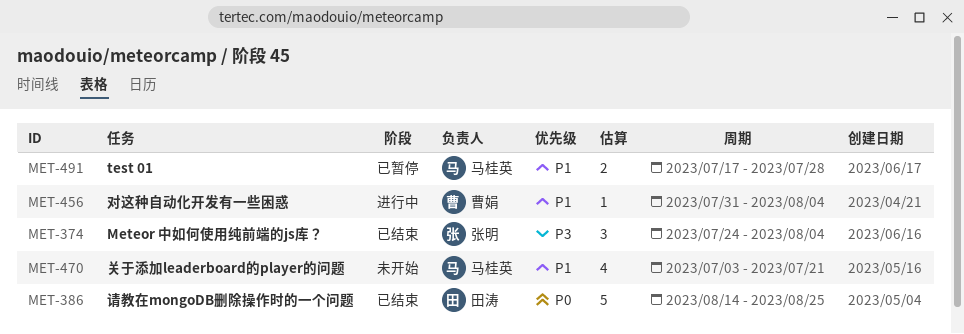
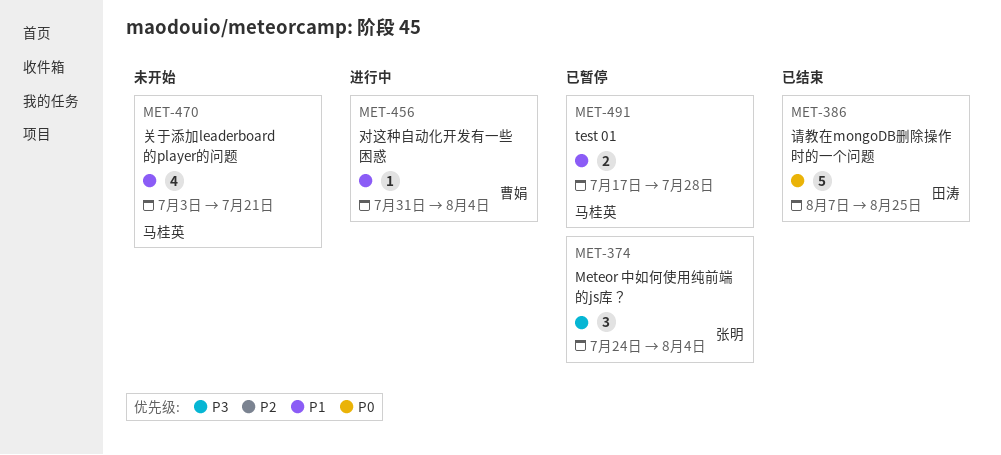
MET-374, status: 已结束 -> 已暂停
MET-386, start: Aug 14 -> Aug 7

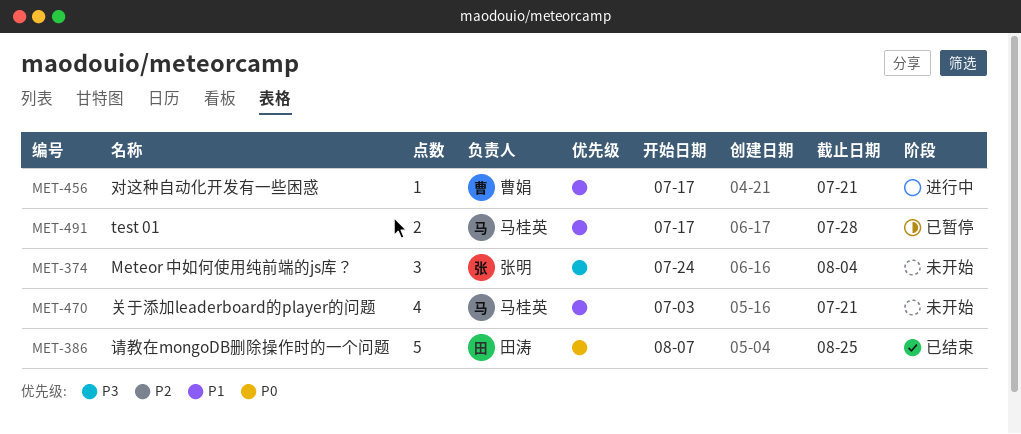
MET-374, status: 已暂停 -> 未开始
MET-456, start: Jul 31 -> Jul 17
MET-456, due: Aug 4 -> Jul 21

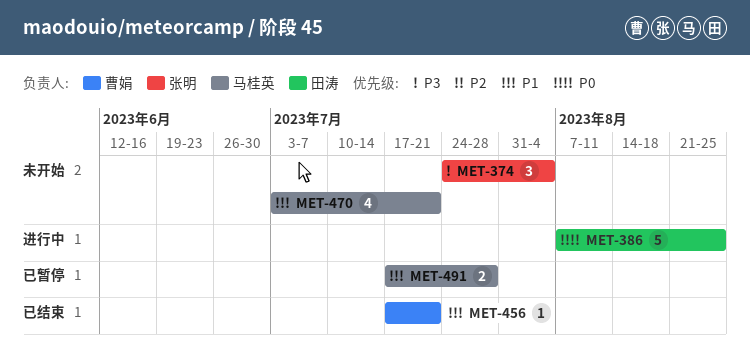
MET-386, status: 已结束 -> 进行中
MET-456, status: 进行中 -> 已结束

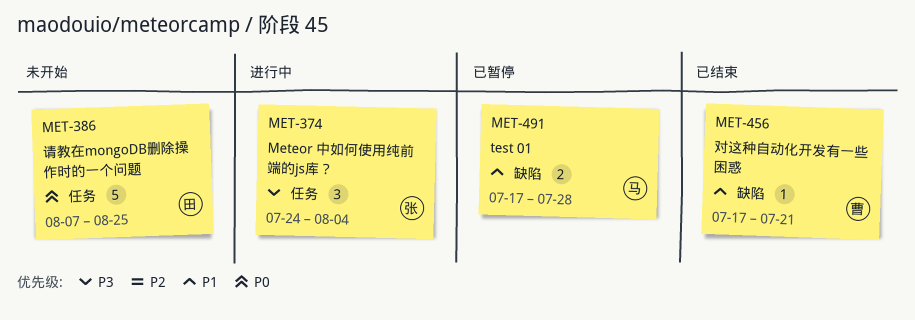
MET-374, status: 未开始 -> 进行中
MET-386, status: 进行中 -> 未开始
MET-470: present -> none

